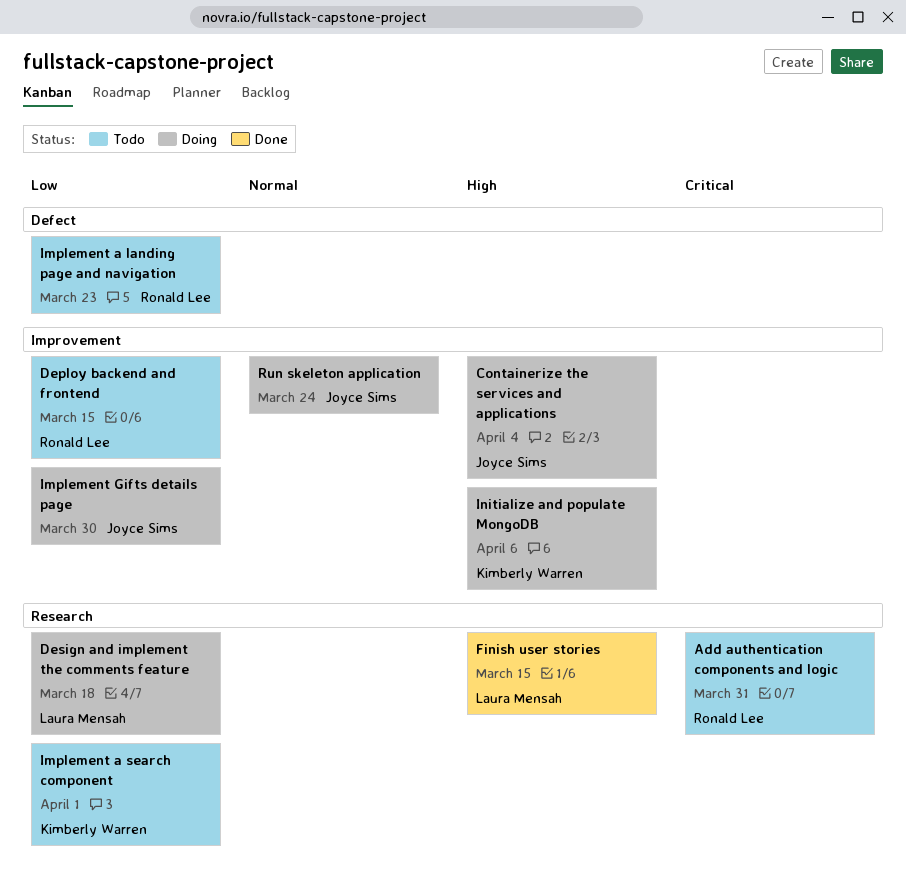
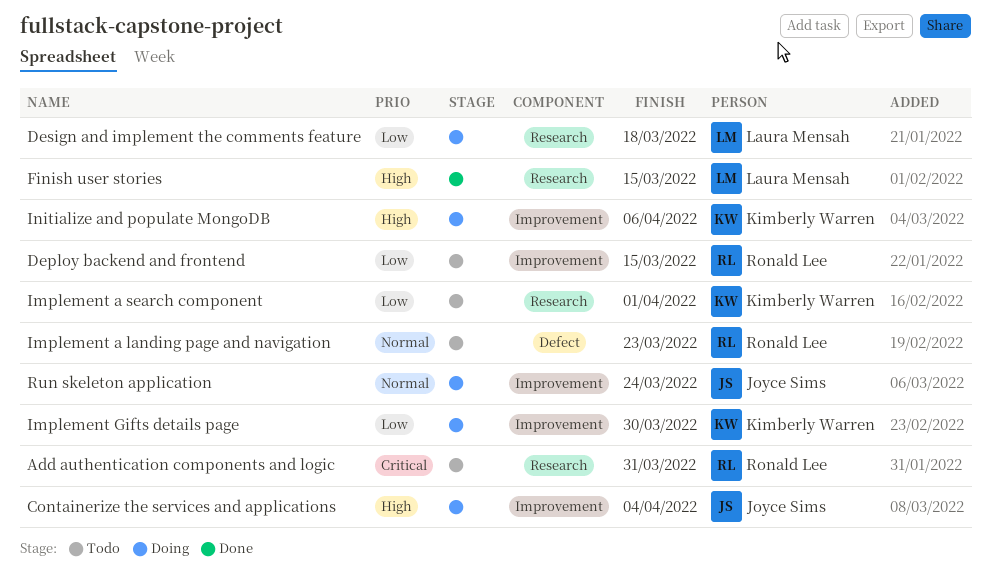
Implement a landing page and navigation, priority: Low -> Normal
Implement Gifts details page, owner: Joyce Sims -> Kimberly Warren

